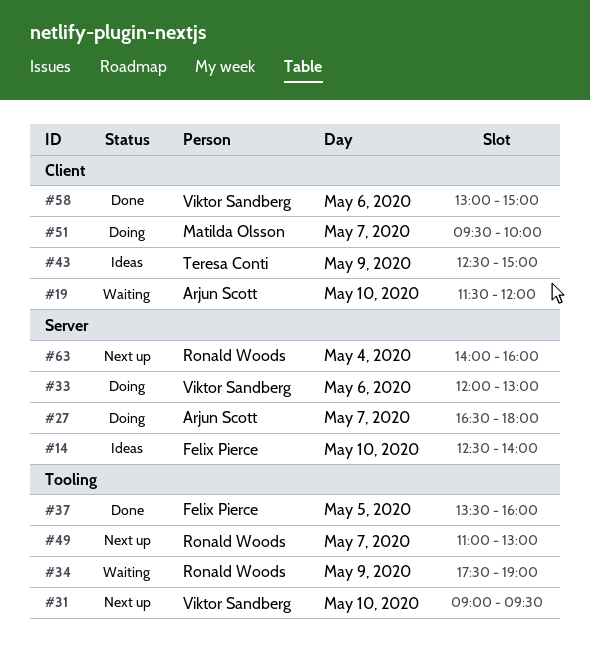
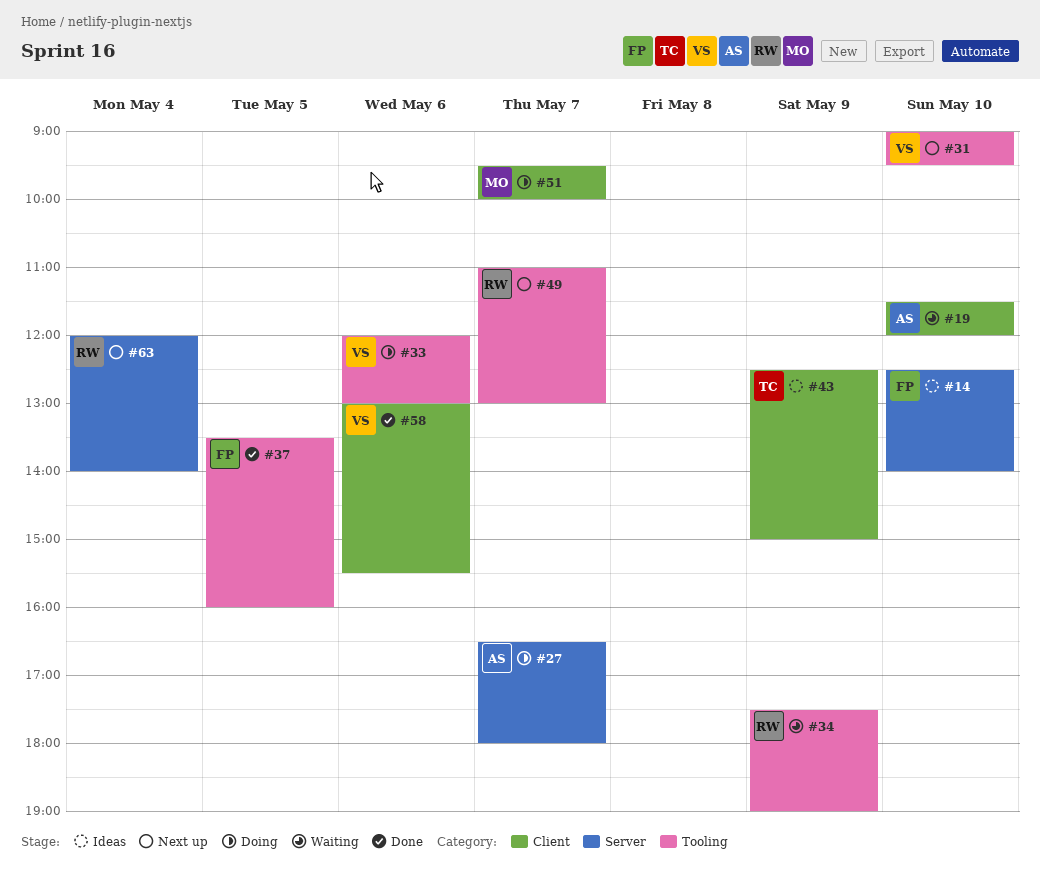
#33, label: Server -> Tooling
#58, ends: 15:00 -> 15:30
#63, begins: 14:00 -> 12:00
#63, ends: 16:00 -> 14:00

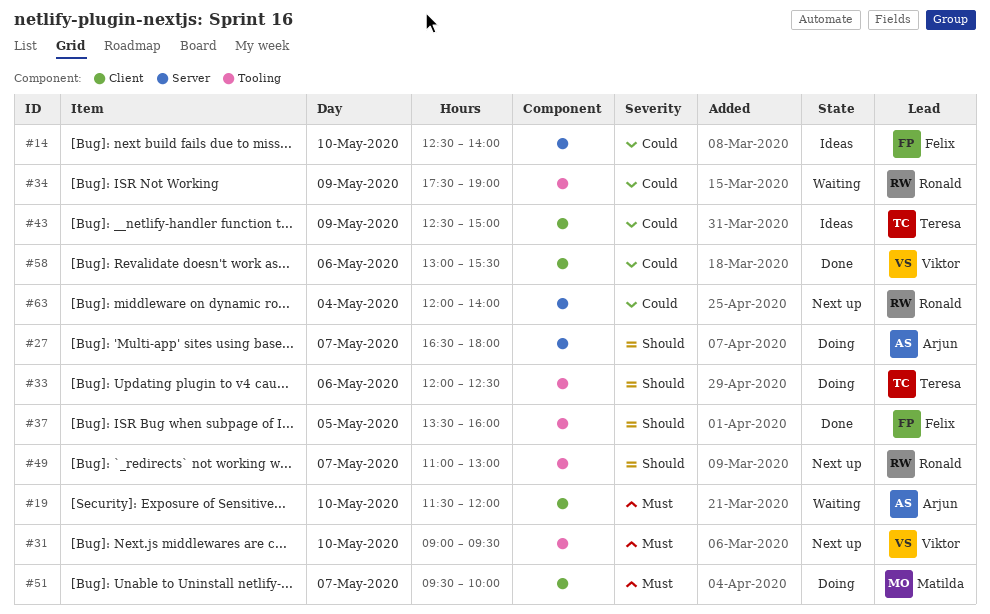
#33, owner: Viktor -> Teresa
#33, ends: 13:00 -> 12:30

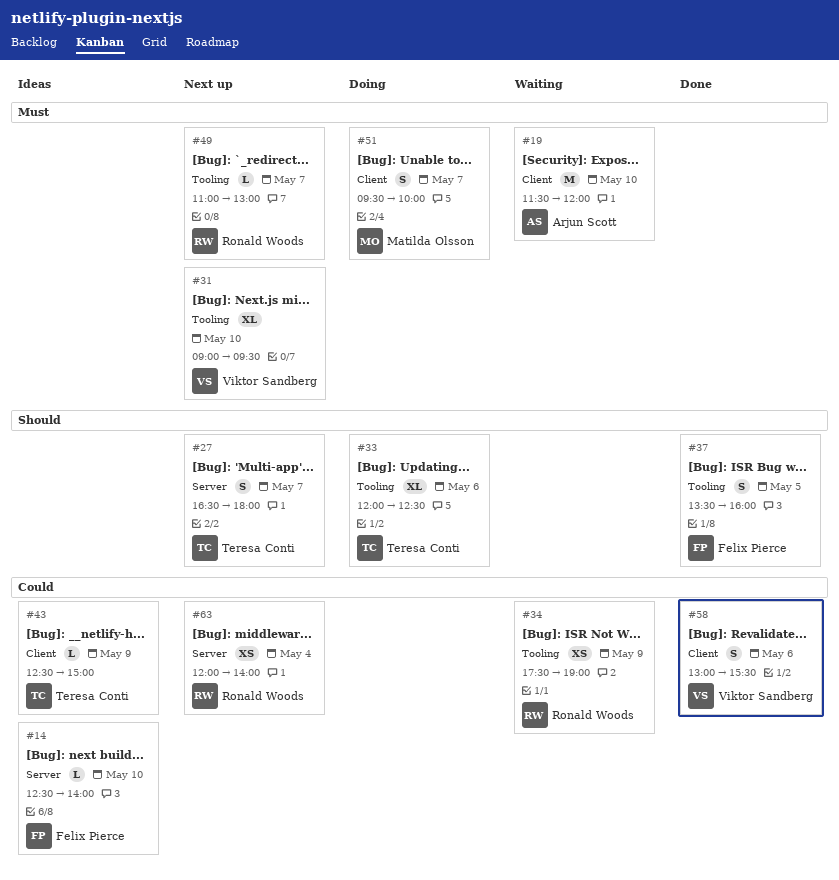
#27, status: Doing -> Next up
#27, owner: Arjun Scott -> Teresa Conti
#49, priority: Should -> Must

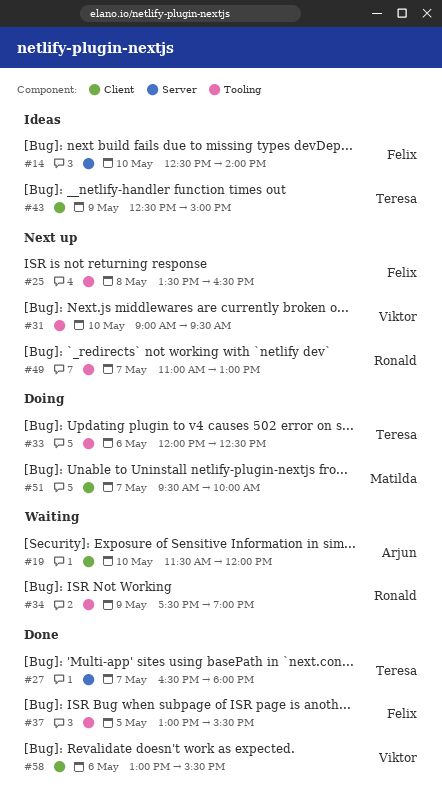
#25: none -> present
#27, status: Next up -> Done
#37, begins: 13:30 -> 13:00
#37, ends: 16:00 -> 15:30
#63: present -> none

